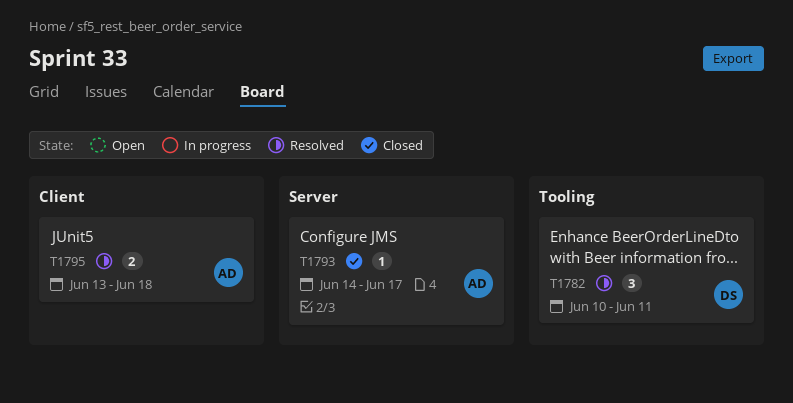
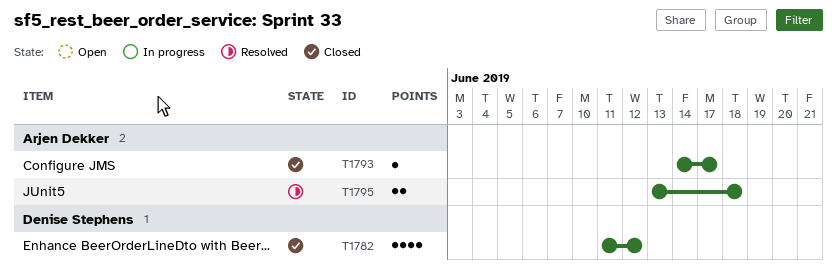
T1782, status: Resolved -> Closed
T1782, estimate: 3 -> 4
T1782, start: Jun 10 -> Jun 11
T1782, due: Jun 11 -> Jun 12

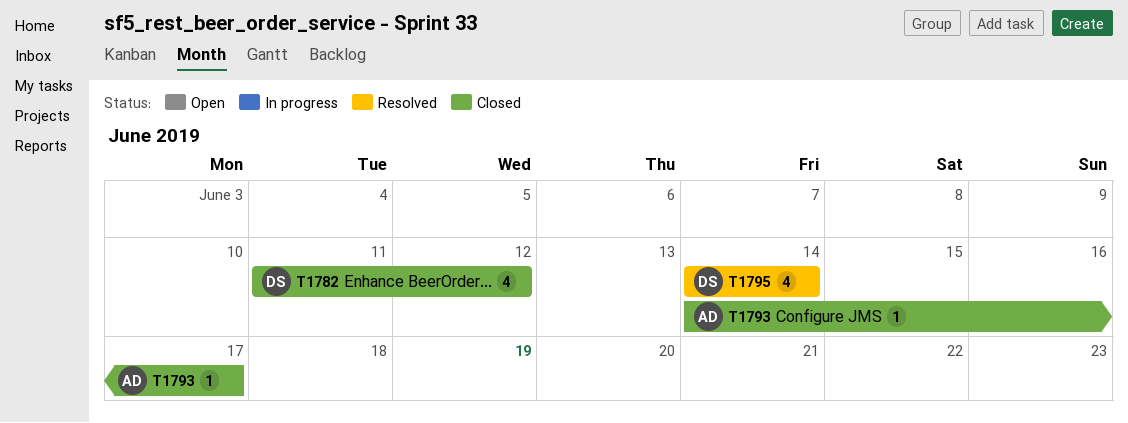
T1795, owner: Arjen Dekker -> Denise Stephens
T1795, estimate: 2 -> 4
T1795, start: Jun 13 -> Jun 14
T1795, due: Jun 18 -> Jun 14

